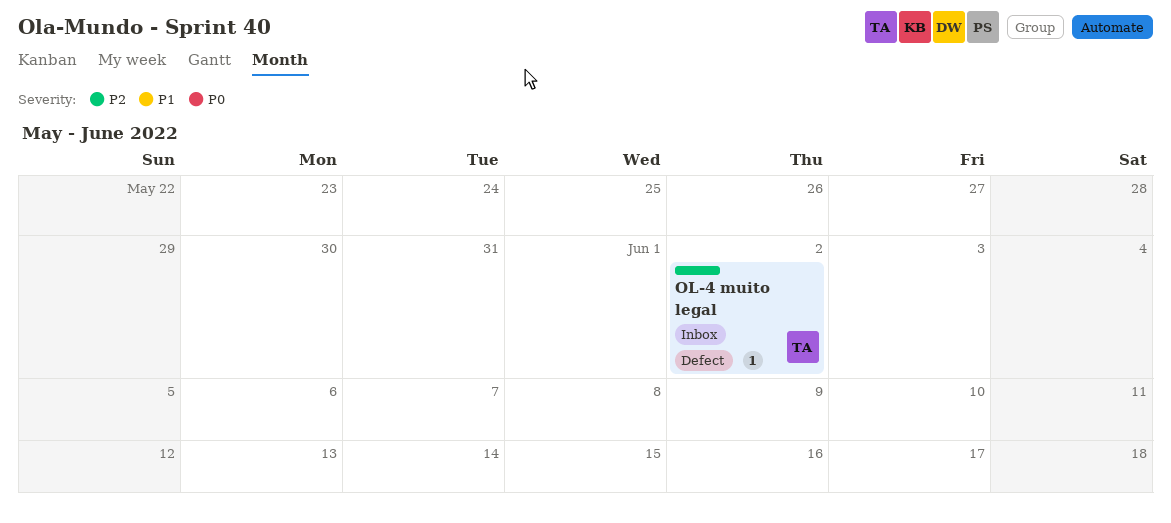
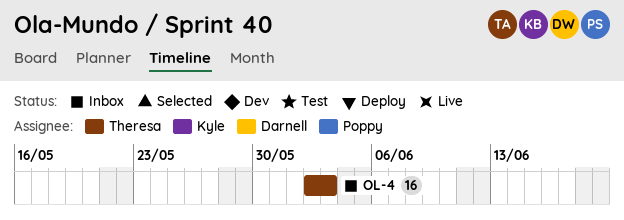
OL-4, estimate: 1 -> 16
OL-4, due: Jun 2 -> Jun 3

